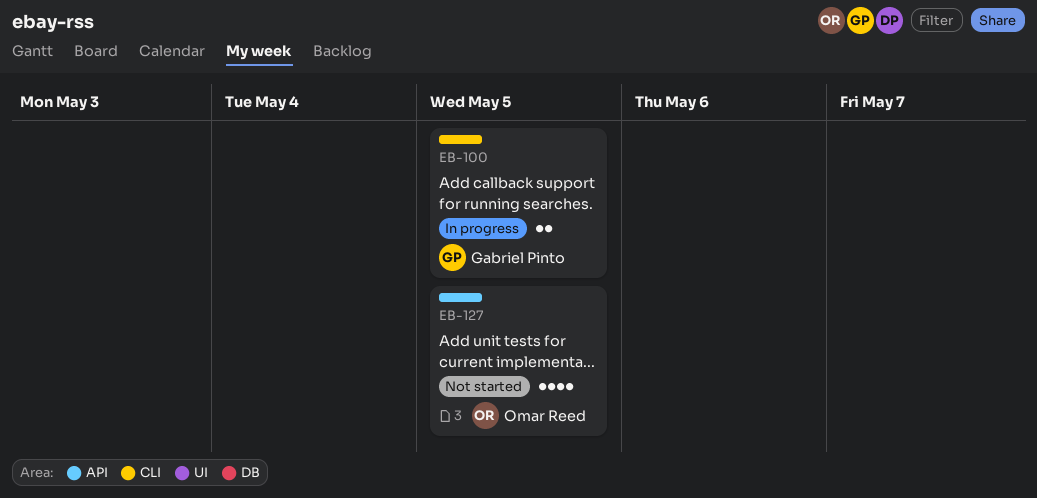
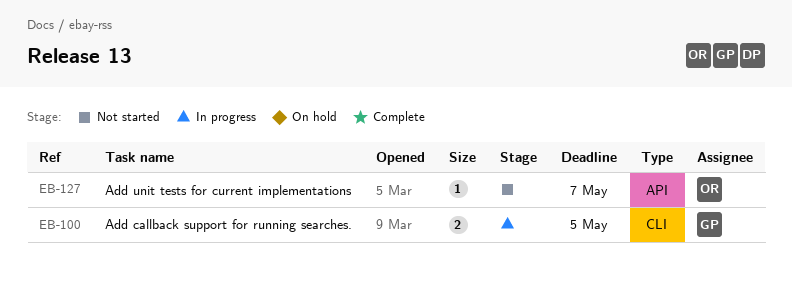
EB-127, estimate: 4 -> 1
EB-127, due: May 5 -> May 7

